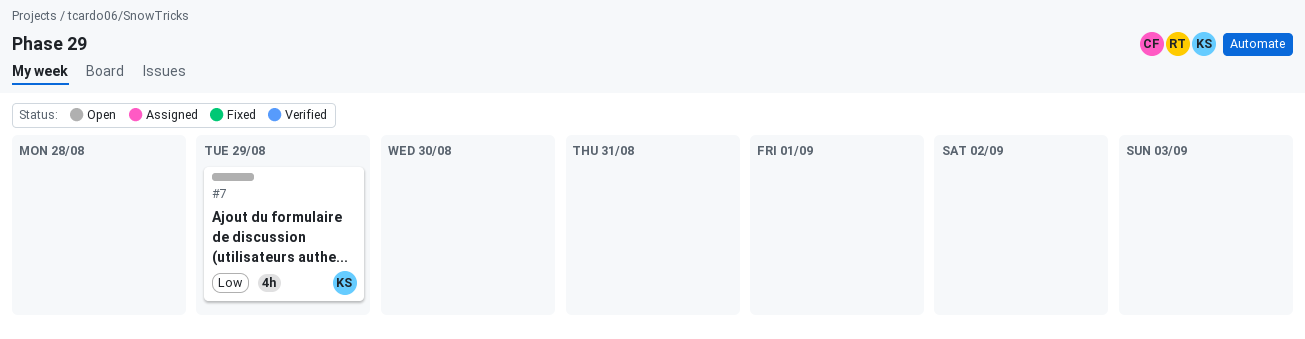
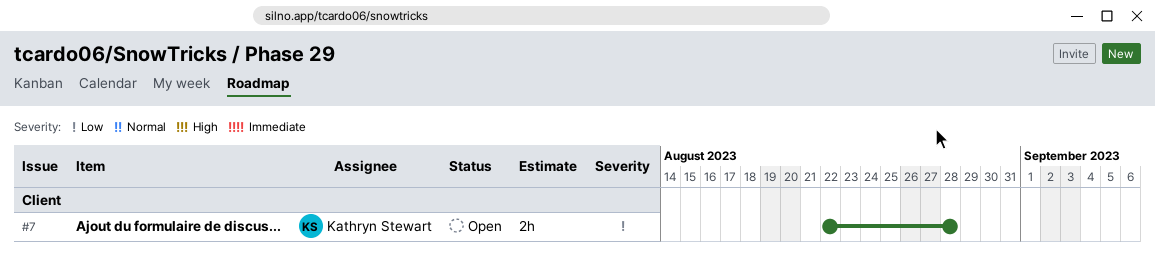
#7, estimate: 4h -> 2h
#7, due: Aug 29 -> Aug 28

